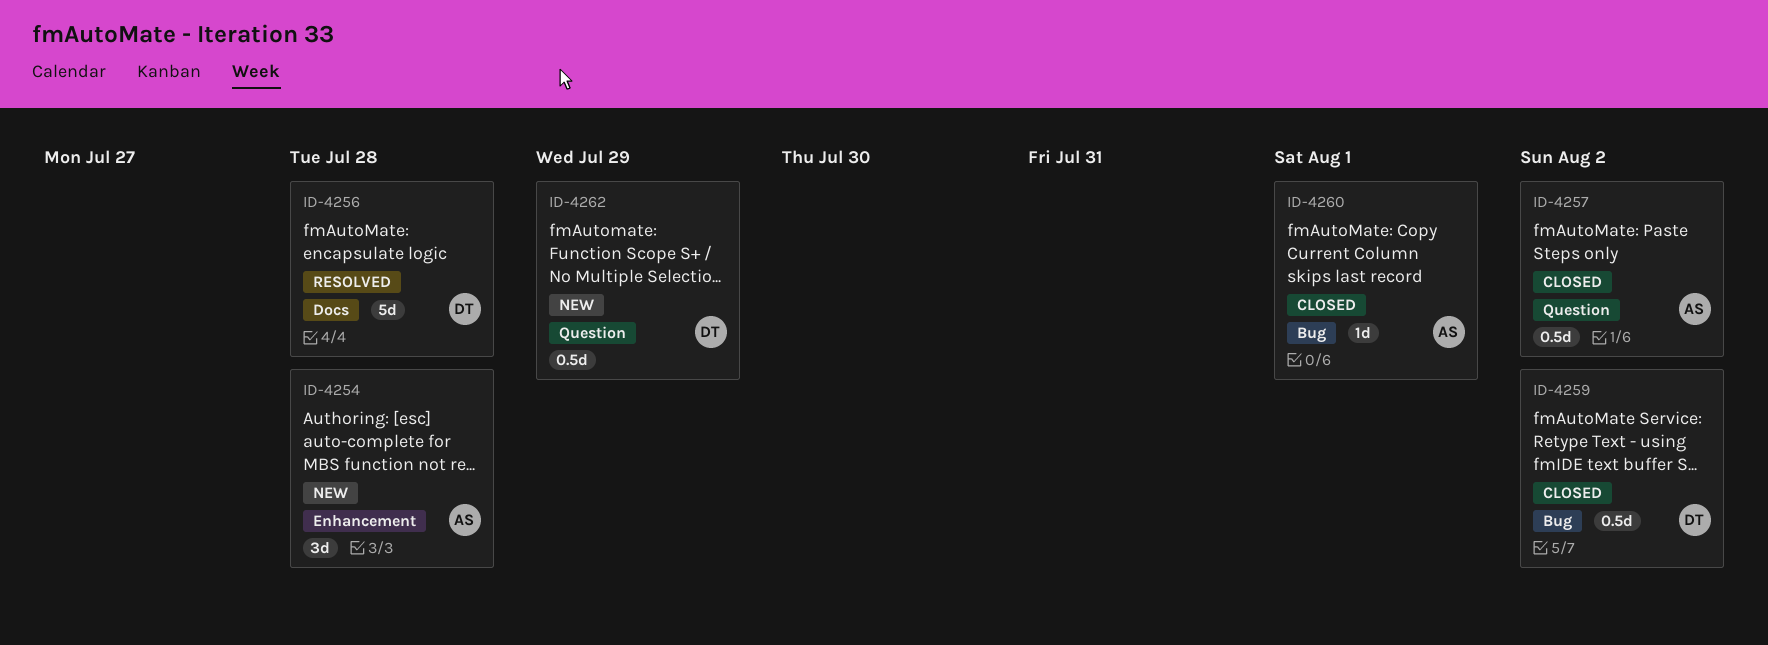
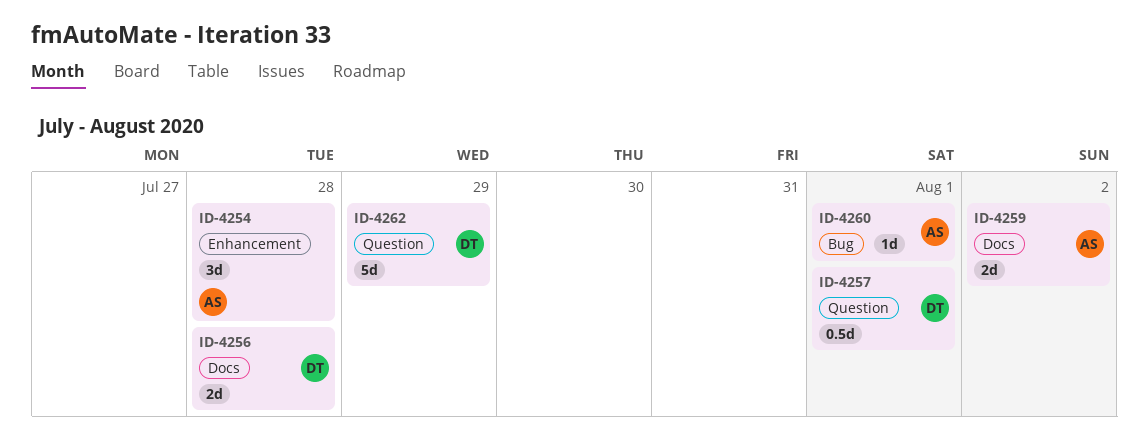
ID-4256, estimate: 5d -> 2d
ID-4257, owner: AS -> DT
ID-4257, due: Aug 2 -> Aug 1
ID-4259, owner: DT -> AS
ID-4259, label: Bug -> Docs
ID-4259, estimate: 0.5d -> 2d
ID-4262, estimate: 0.5d -> 5d

